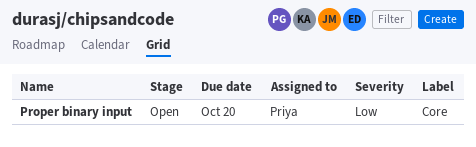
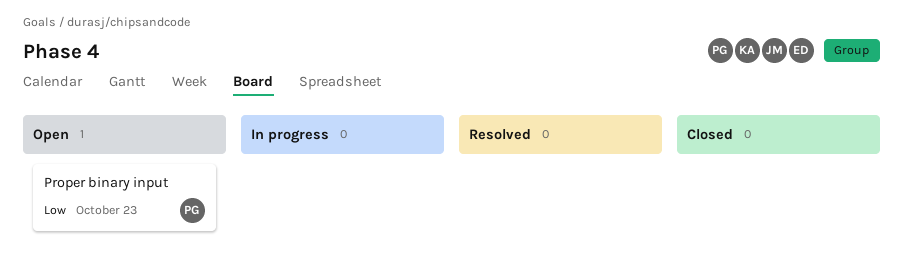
Proper binary input, due: Oct 20 -> Oct 23

